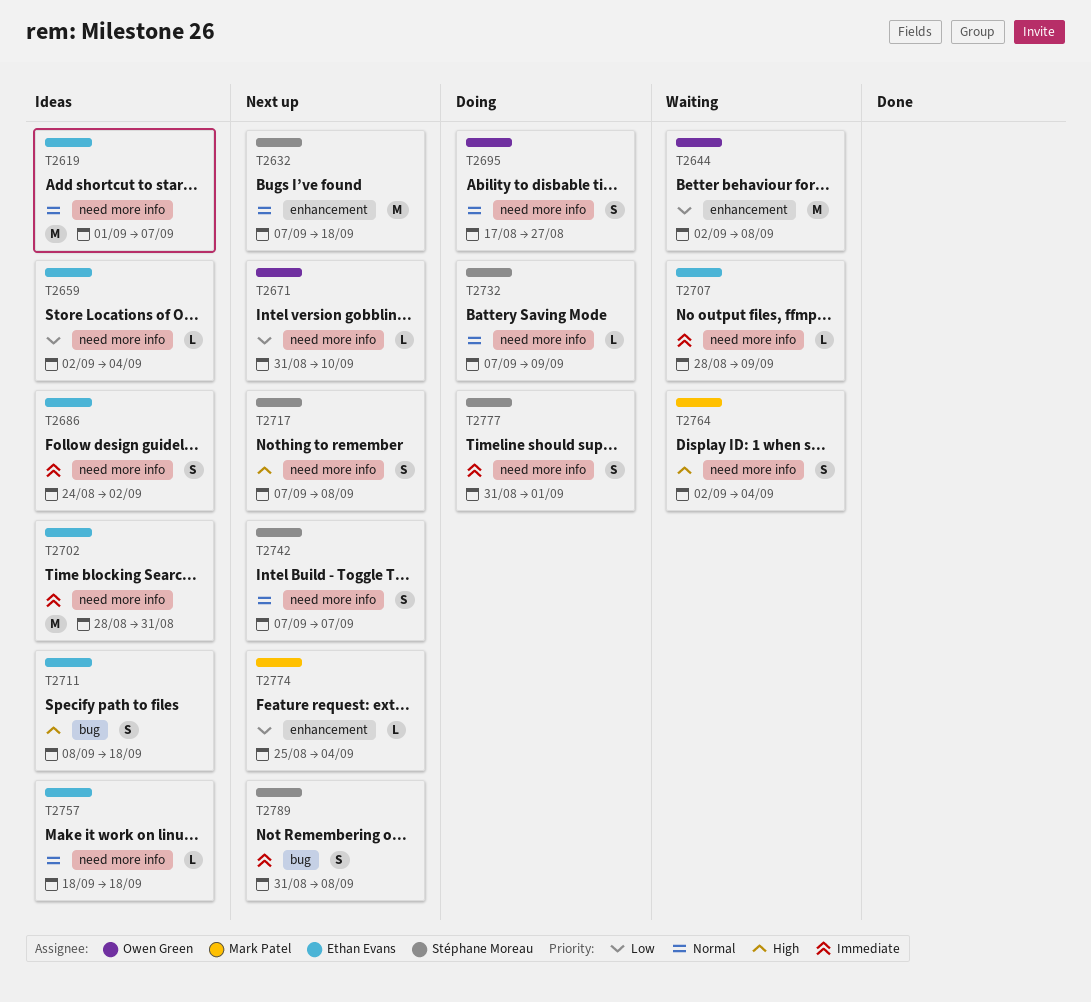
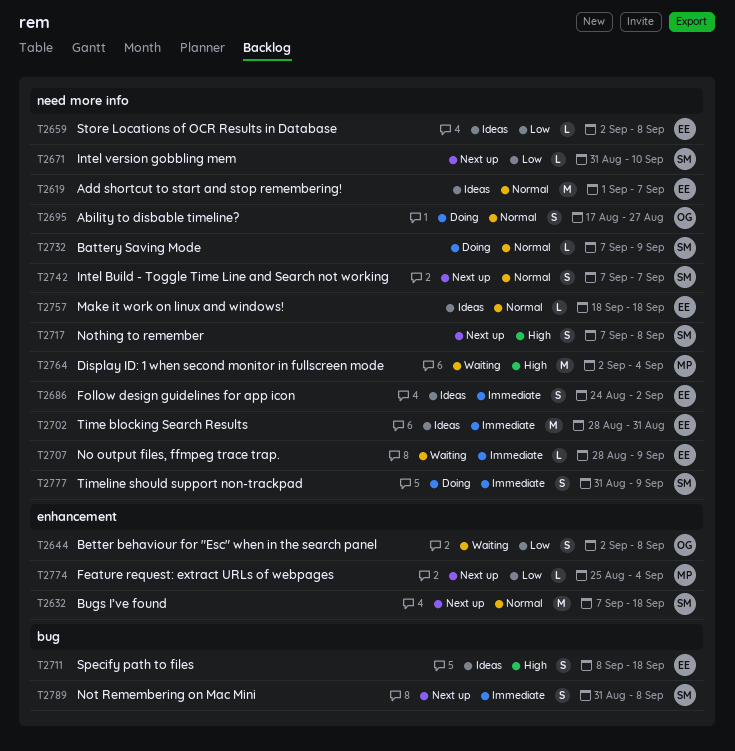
T2644, estimate: M -> S
T2659, due: Sep 4 -> Sep 8
T2671, owner: Owen Green -> Stéphane Moreau
T2764, estimate: S -> M
T2777, due: Sep 1 -> Sep 9

